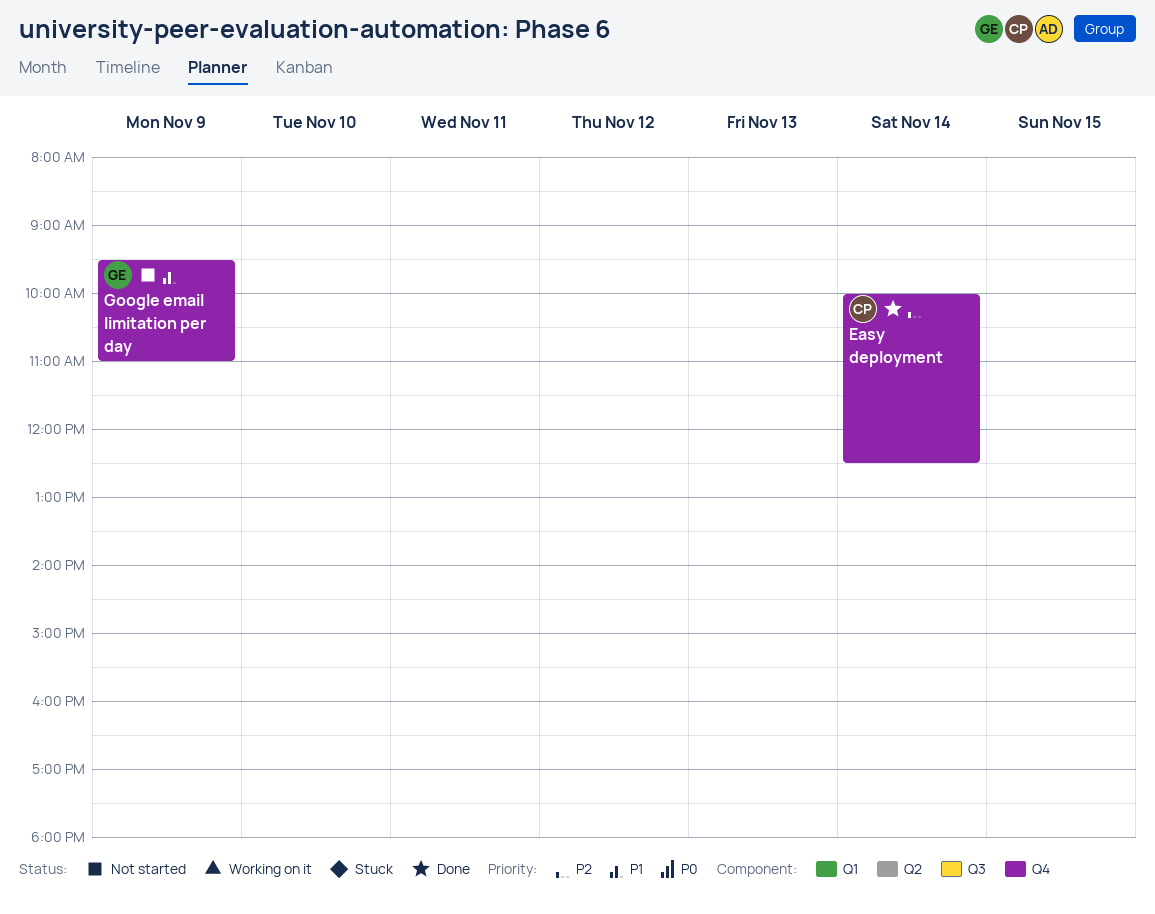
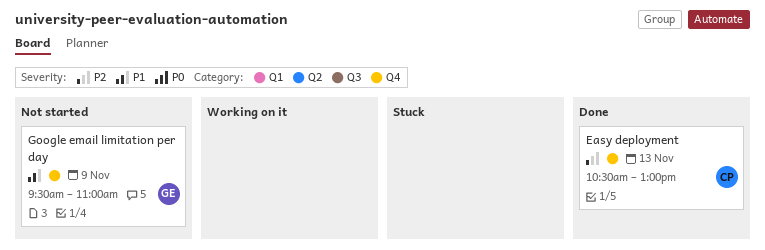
Easy deployment, day: Nov 14 -> Nov 13
Easy deployment, begins: 10:00 -> 10:30
Easy deployment, ends: 12:30 -> 13:00

